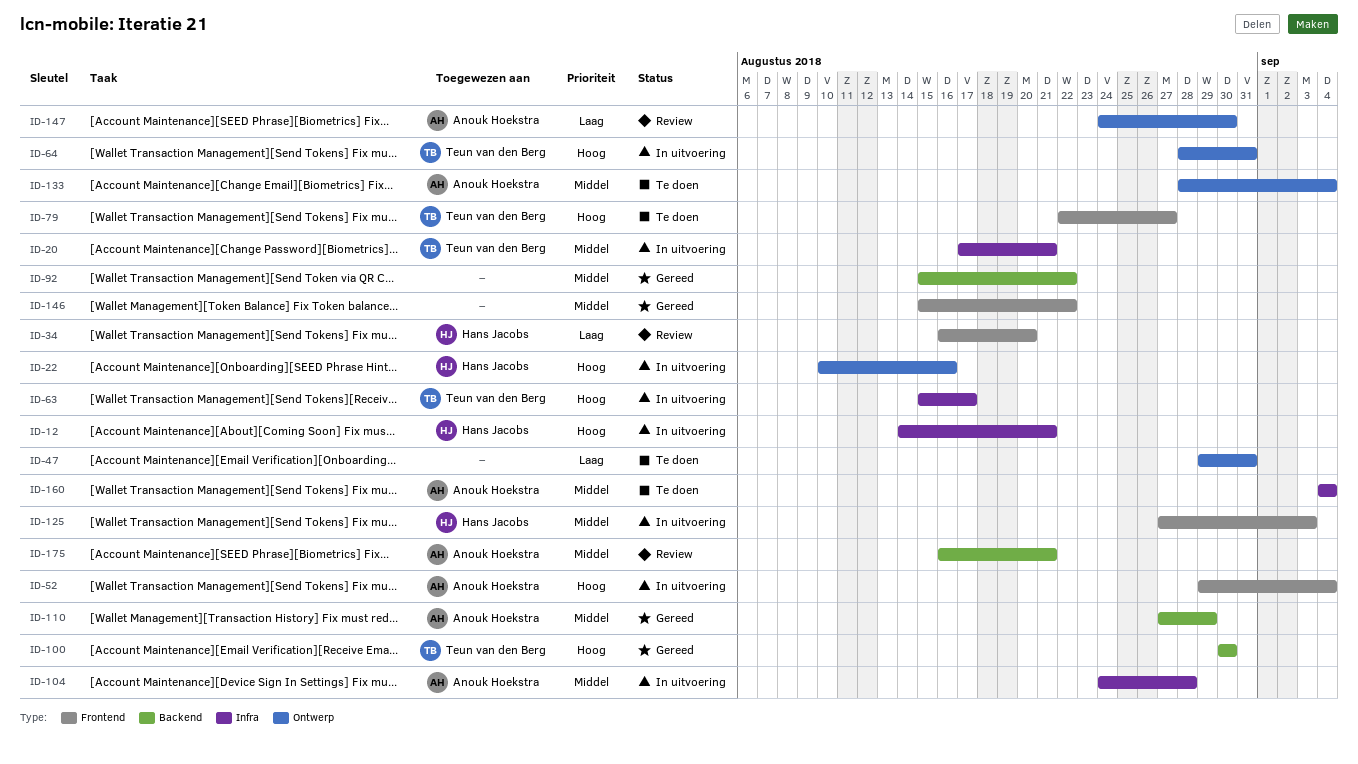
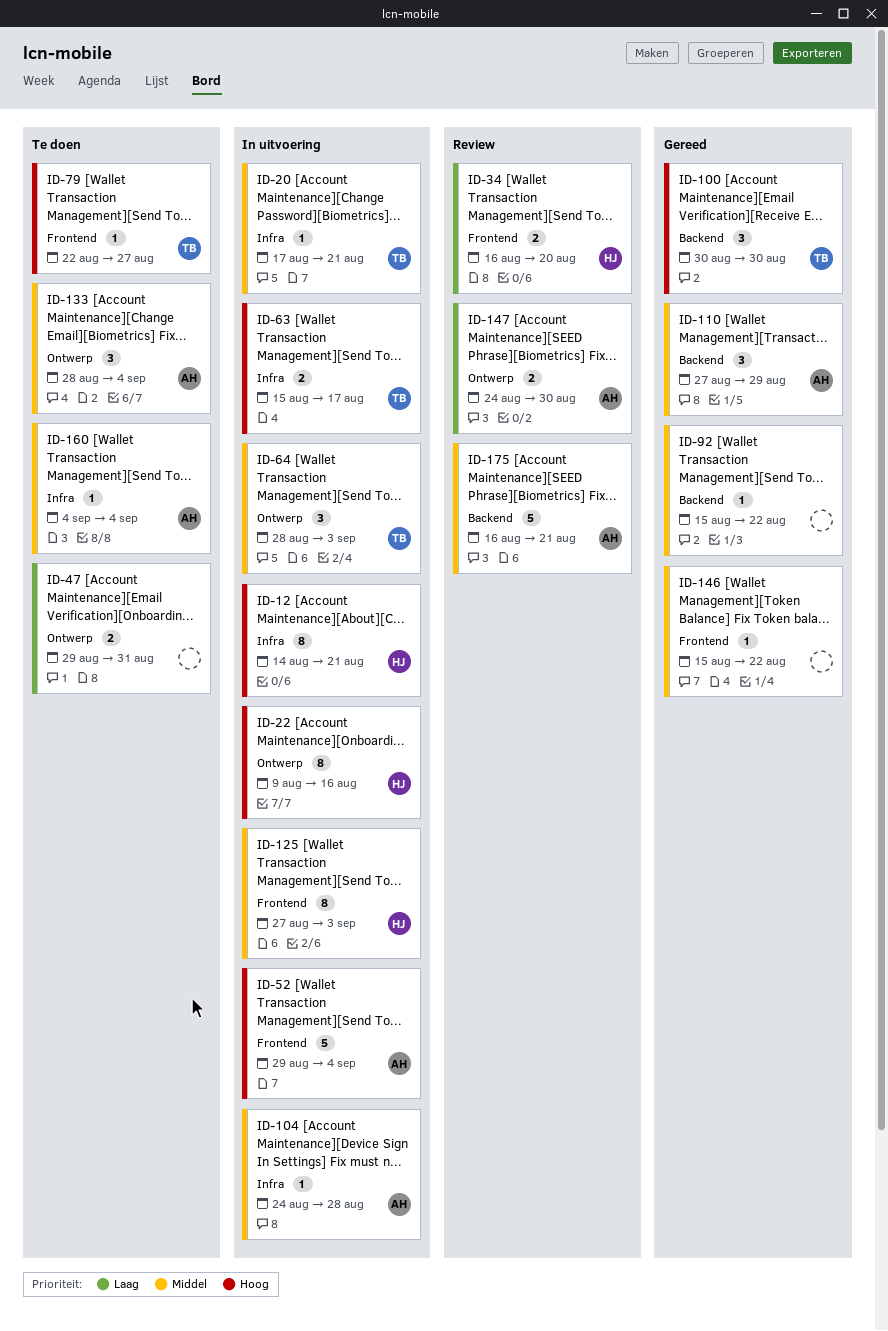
ID-22, start: Aug 10 -> Aug 9
ID-64, priority: Hoog -> Middel
ID-64, due: Aug 31 -> Sep 3

